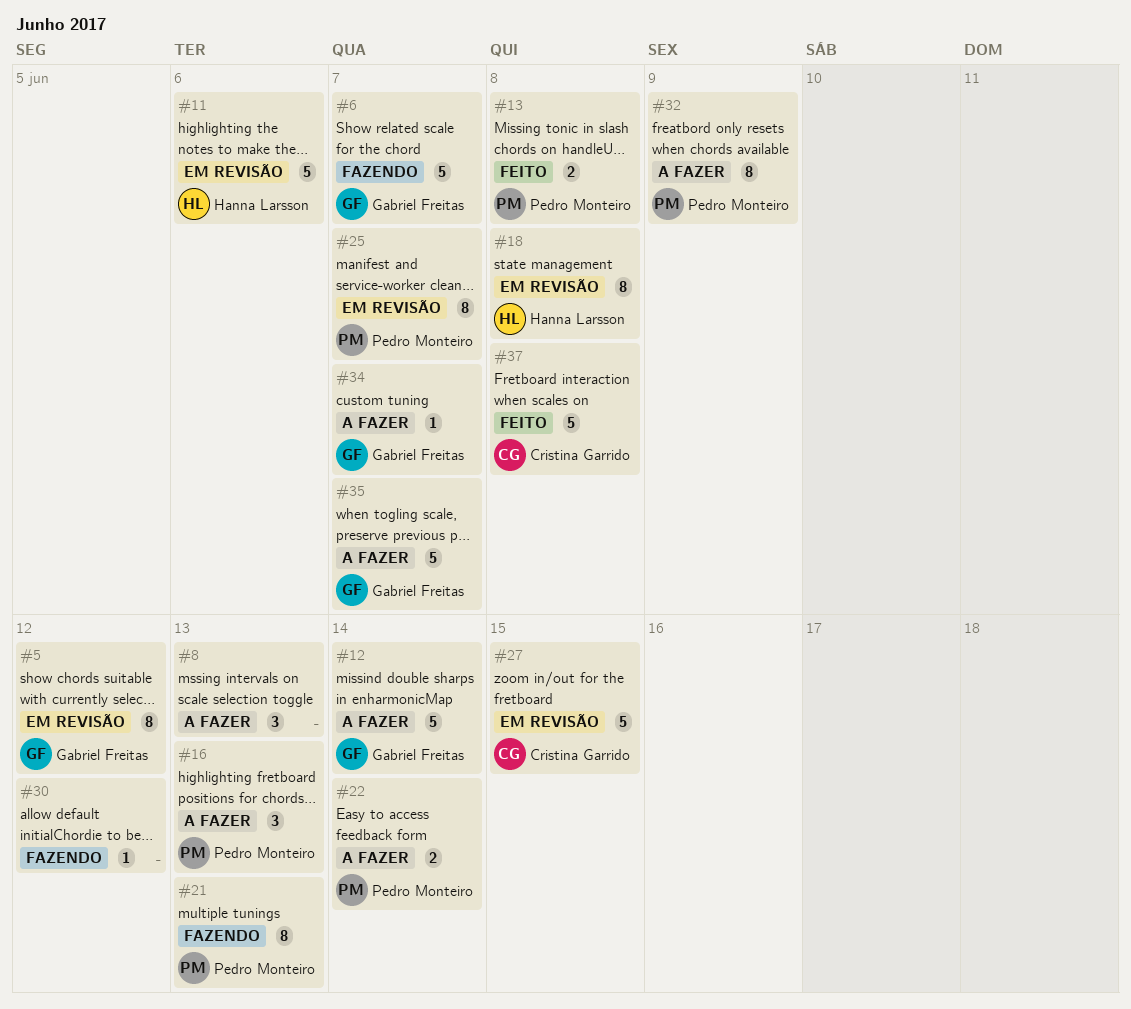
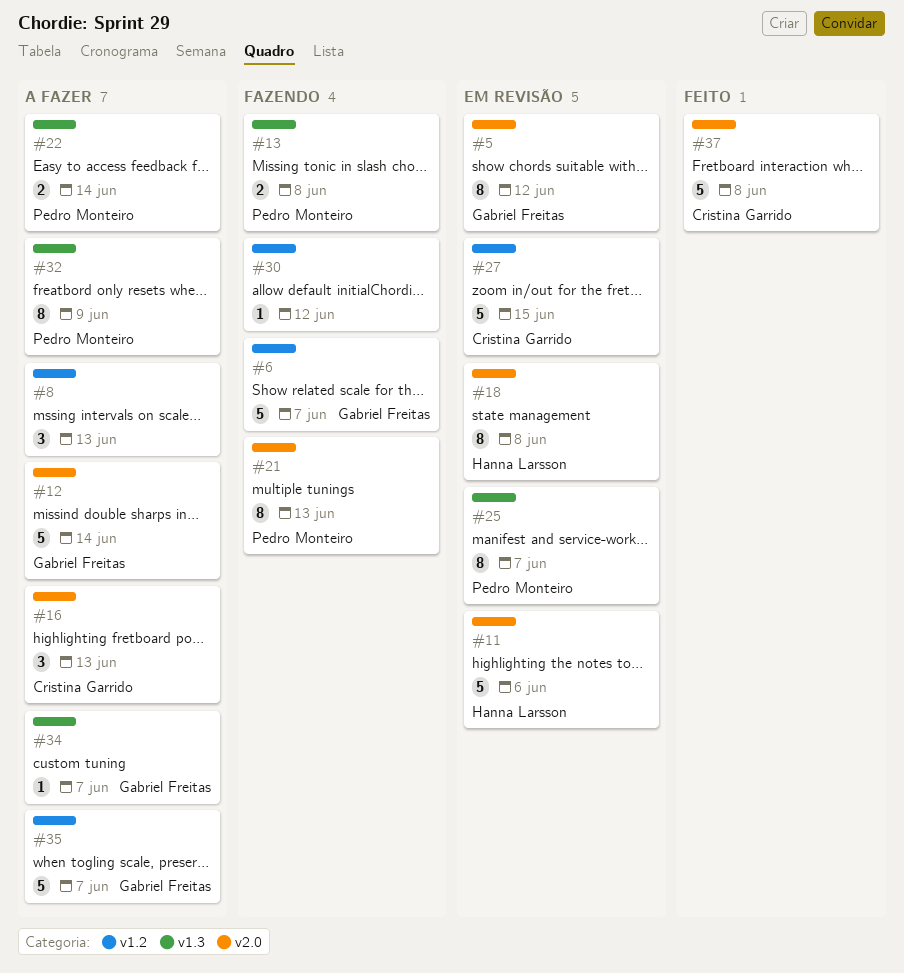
#13, status: Feito -> Fazendo
#16, owner: Pedro Monteiro -> Cristina Garrido

